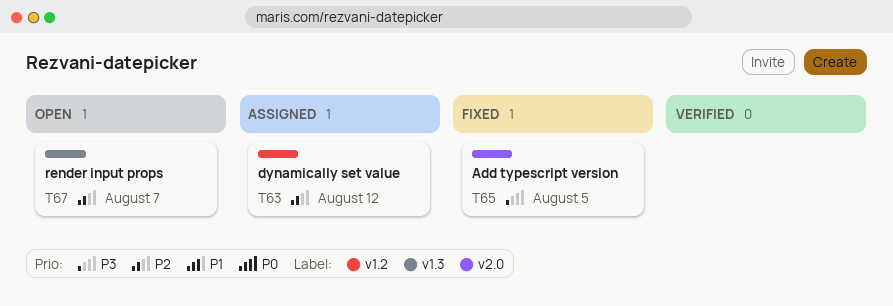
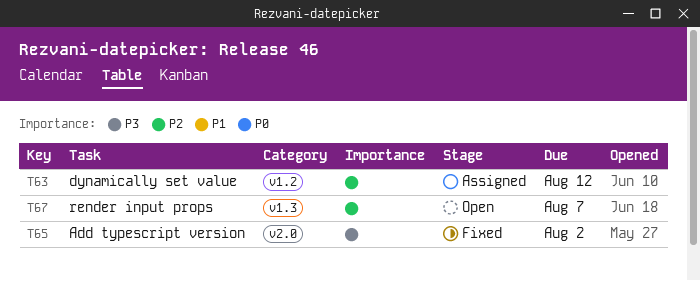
T65, due: Aug 5 -> Aug 2

